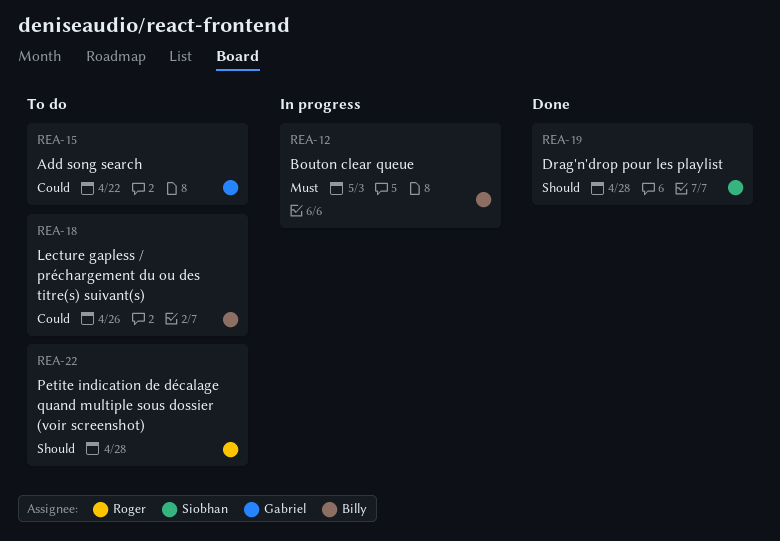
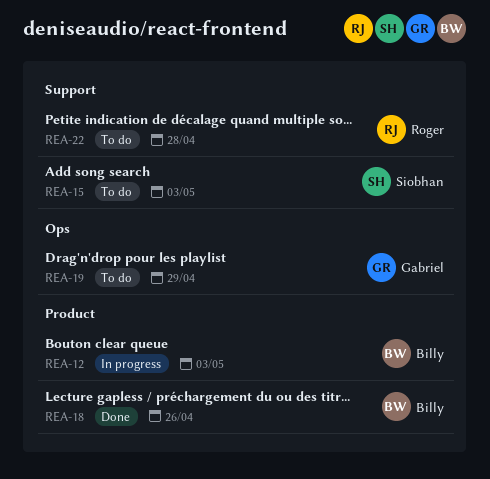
REA-15, owner: Gabriel -> Siobhan
REA-15, due: Apr 22 -> May 3
REA-18, status: To do -> Done
REA-19, status: Done -> To do
REA-19, owner: Siobhan -> Gabriel
REA-19, due: Apr 28 -> Apr 29

